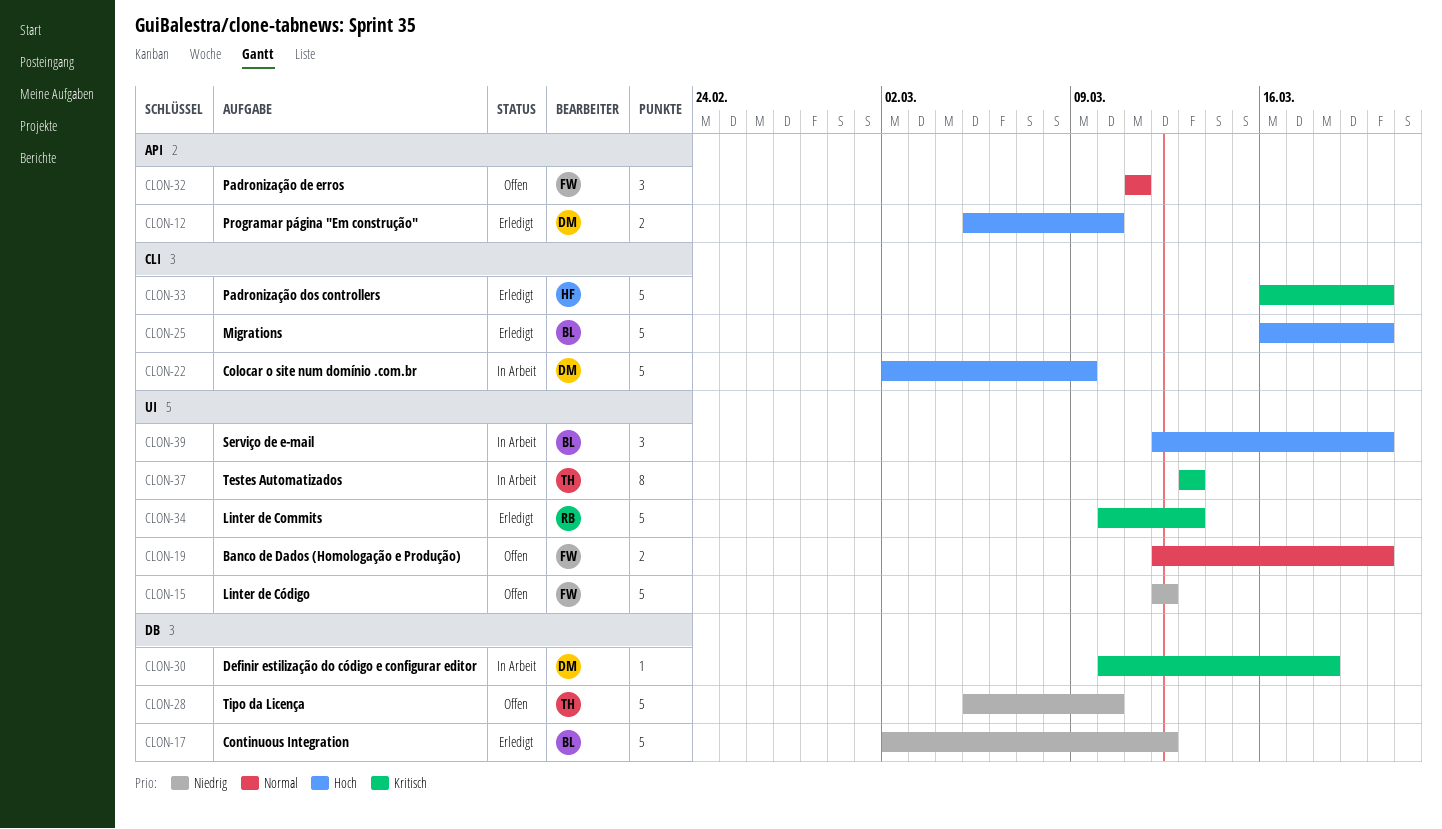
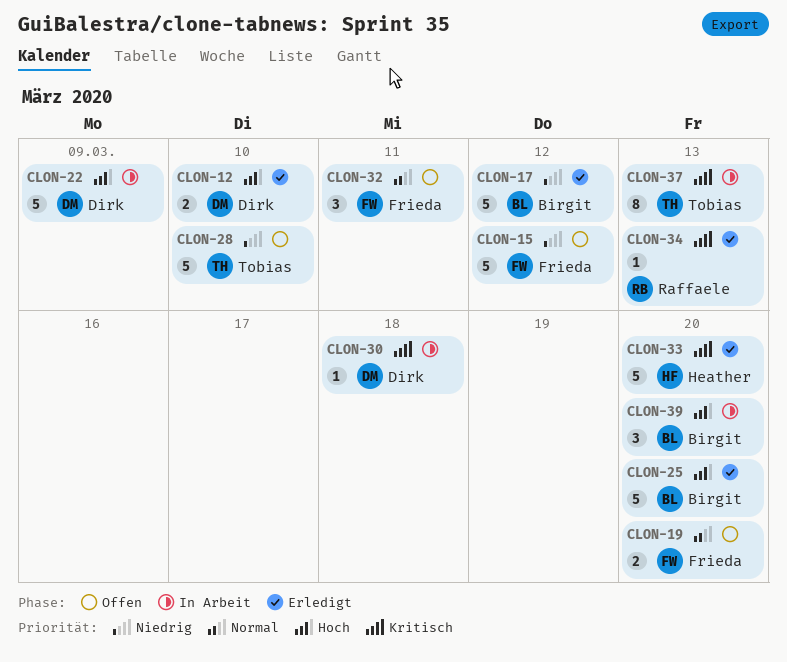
CLON-34, estimate: 5 -> 1

